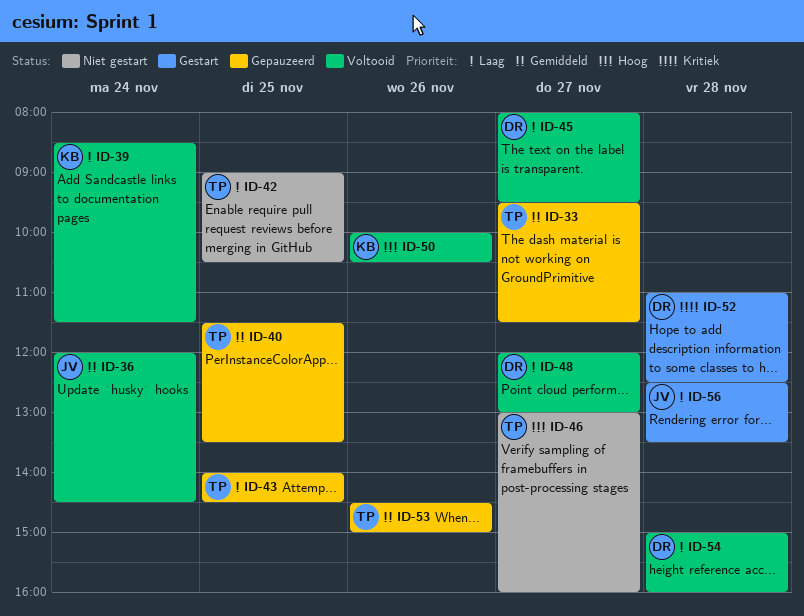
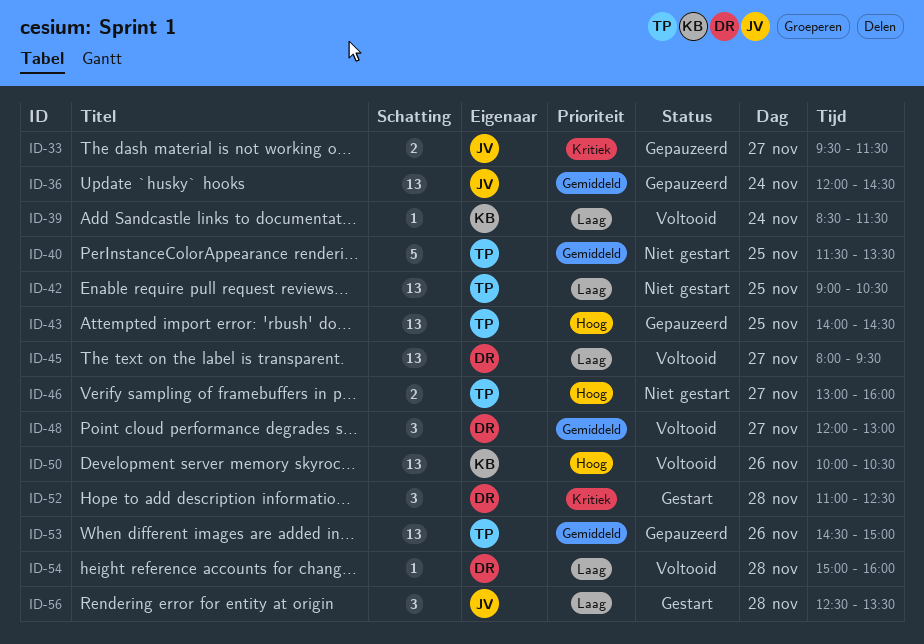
ID-33, owner: TP -> JV
ID-33, priority: Gemiddeld -> Kritiek
ID-36, status: Voltooid -> Gepauzeerd
ID-40, status: Gepauzeerd -> Niet gestart
ID-43, priority: Laag -> Hoog
ID-48, priority: Laag -> Gemiddeld

